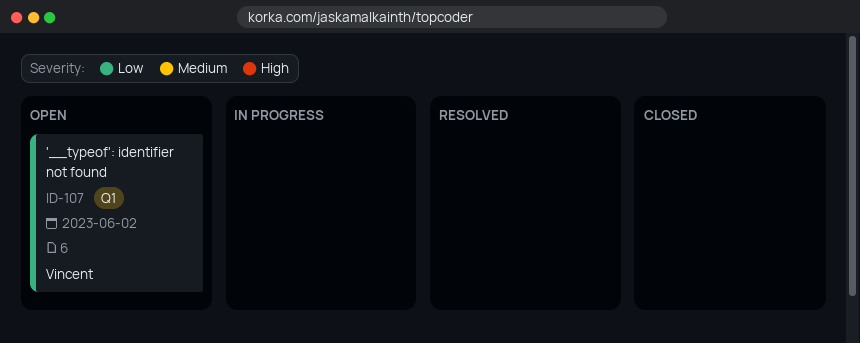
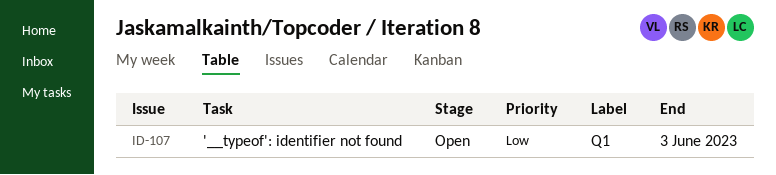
ID-107, due: Jun 2 -> Jun 3

